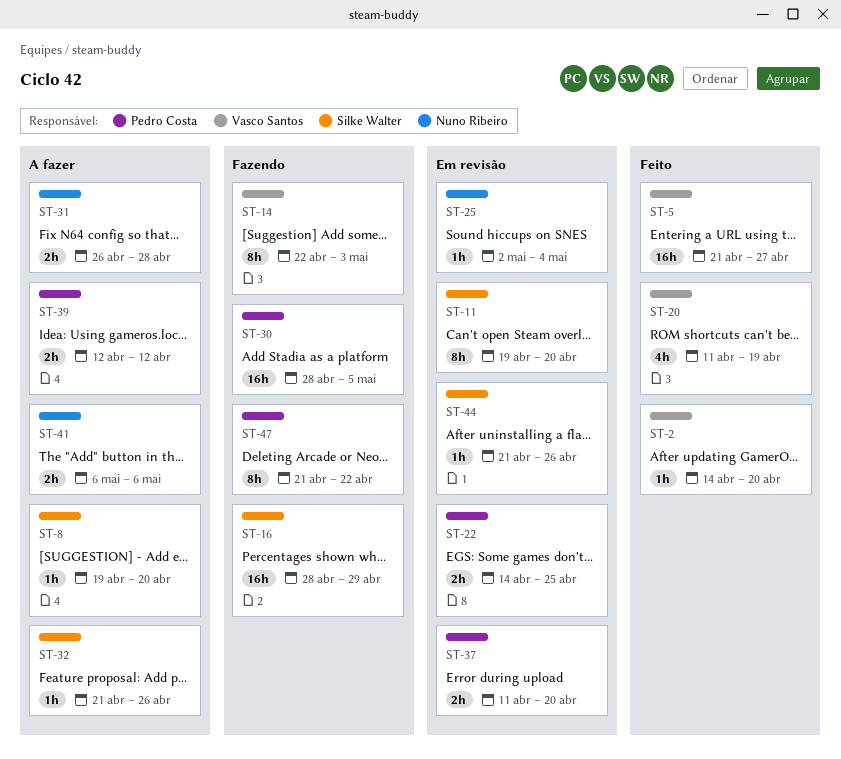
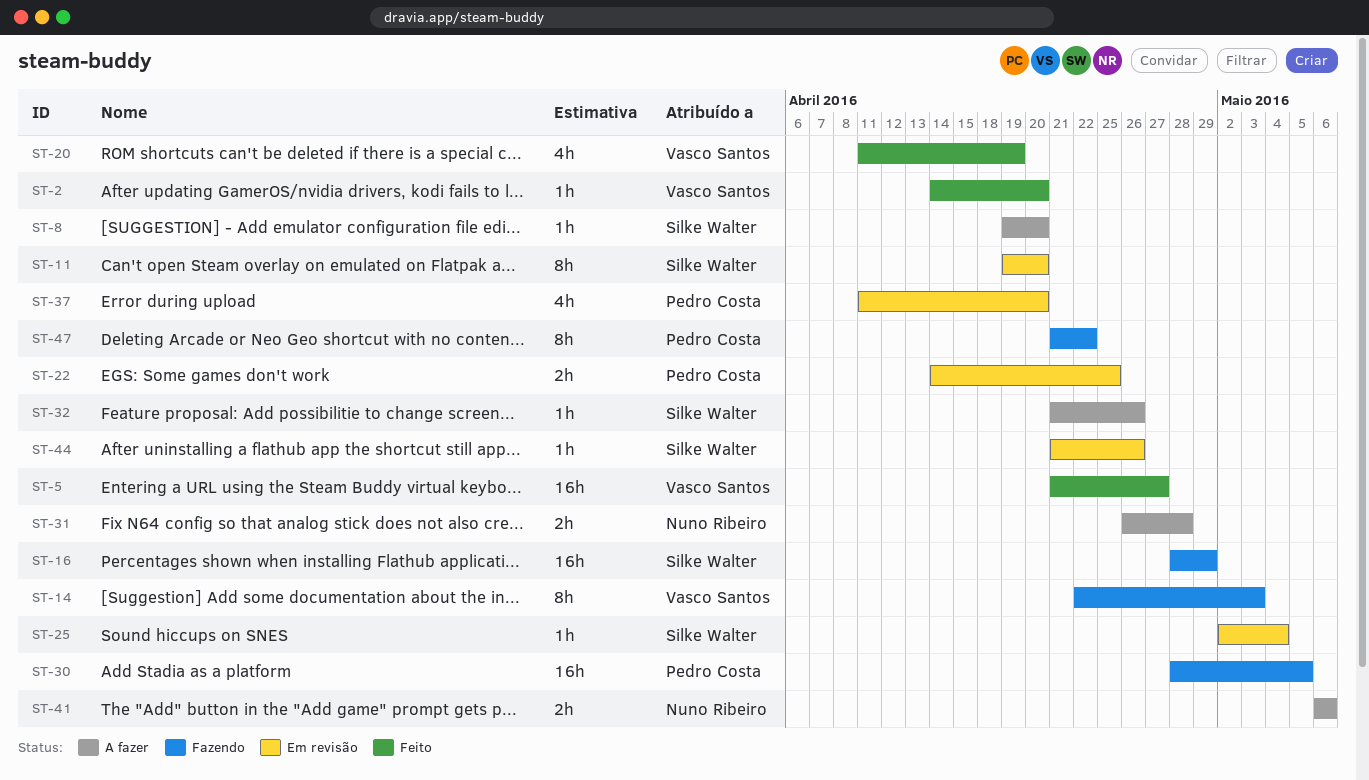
ST-25, owner: Nuno Ribeiro -> Silke Walter
ST-37, estimate: 2h -> 4h
ST-39: present -> none

